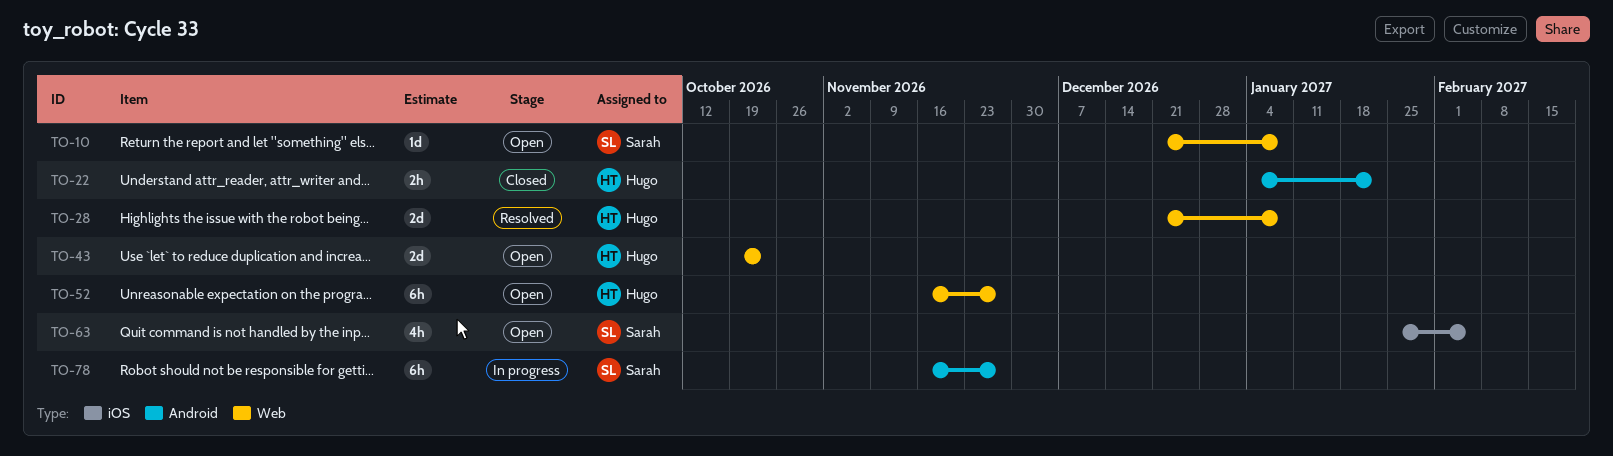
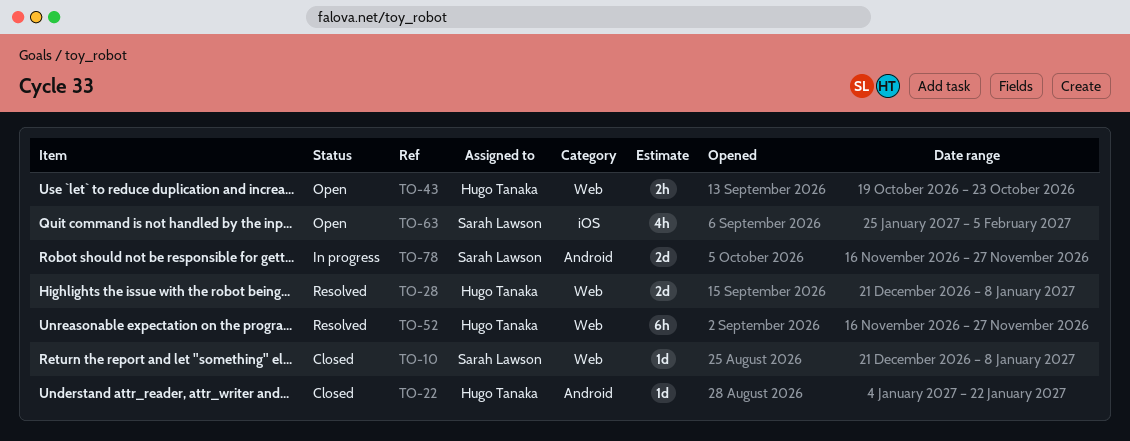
TO-10, status: Open -> Closed
TO-22, estimate: 2h -> 1d
TO-43, estimate: 2d -> 2h
TO-52, status: Open -> Resolved
TO-78, estimate: 6h -> 2d

